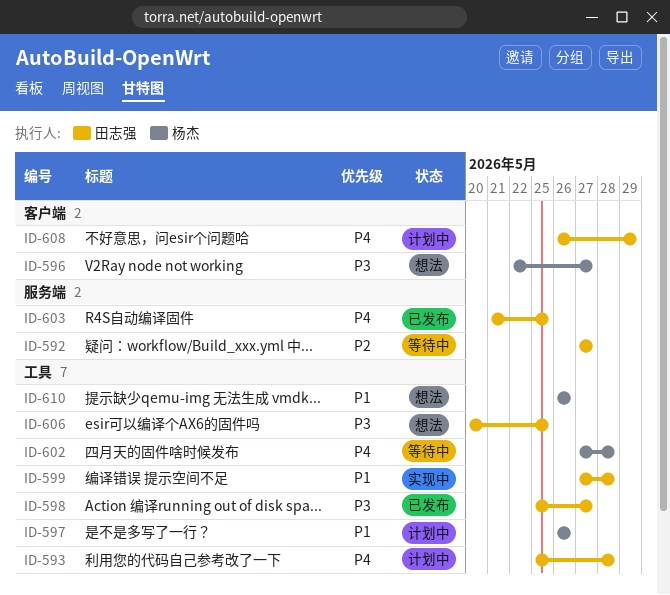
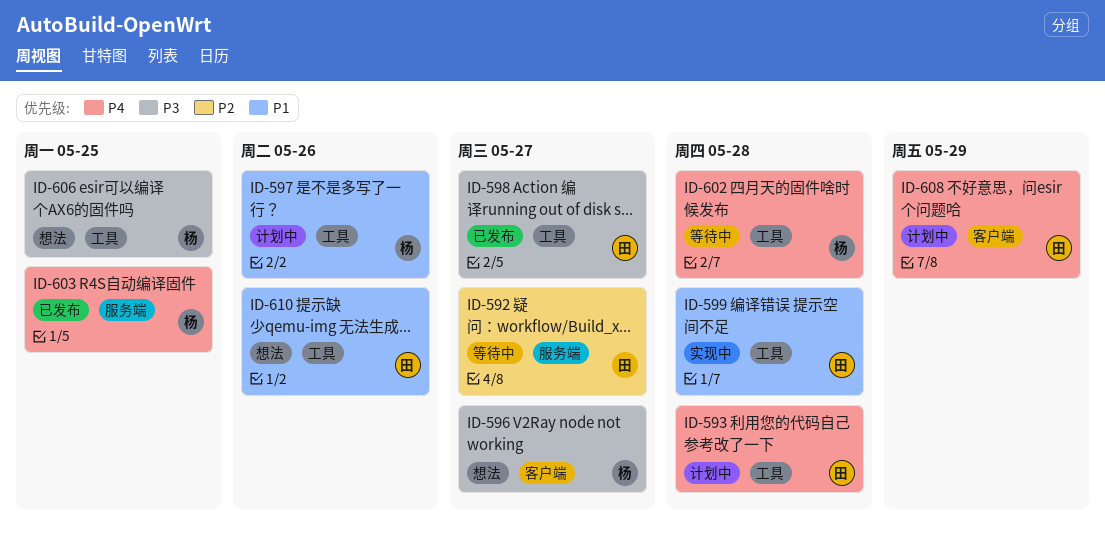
ID-603, owner: 田志强 -> 杨杰
ID-606, owner: 田志强 -> 杨杰
ID-610, owner: 杨杰 -> 田志强

